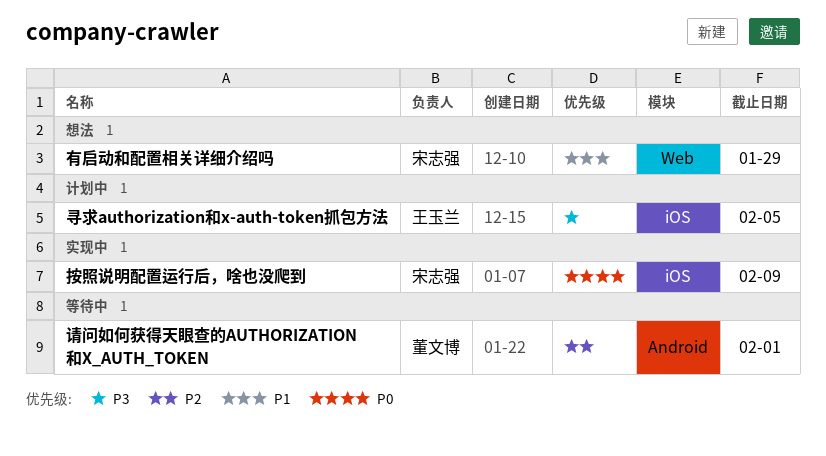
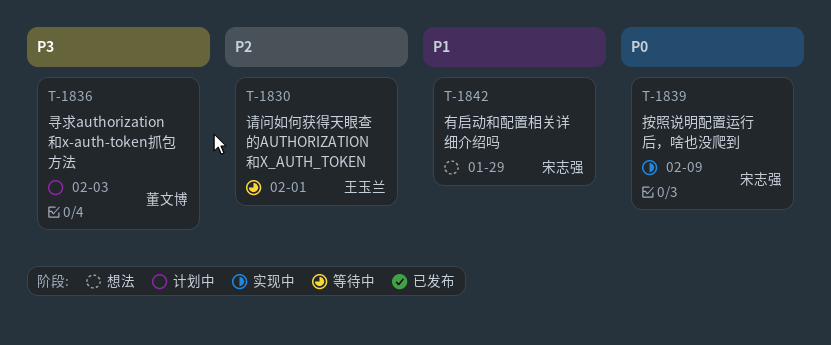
寻求authorization和x-auth-token抓包方法, owner: 王玉兰 -> 董文博
寻求authorization和x-auth-token抓包方法, due: Feb 5 -> Feb 3
请问如何获得天眼查的AUTHORIZATION和X_AUTH_TOKEN, owner: 董文博 -> 王玉兰

